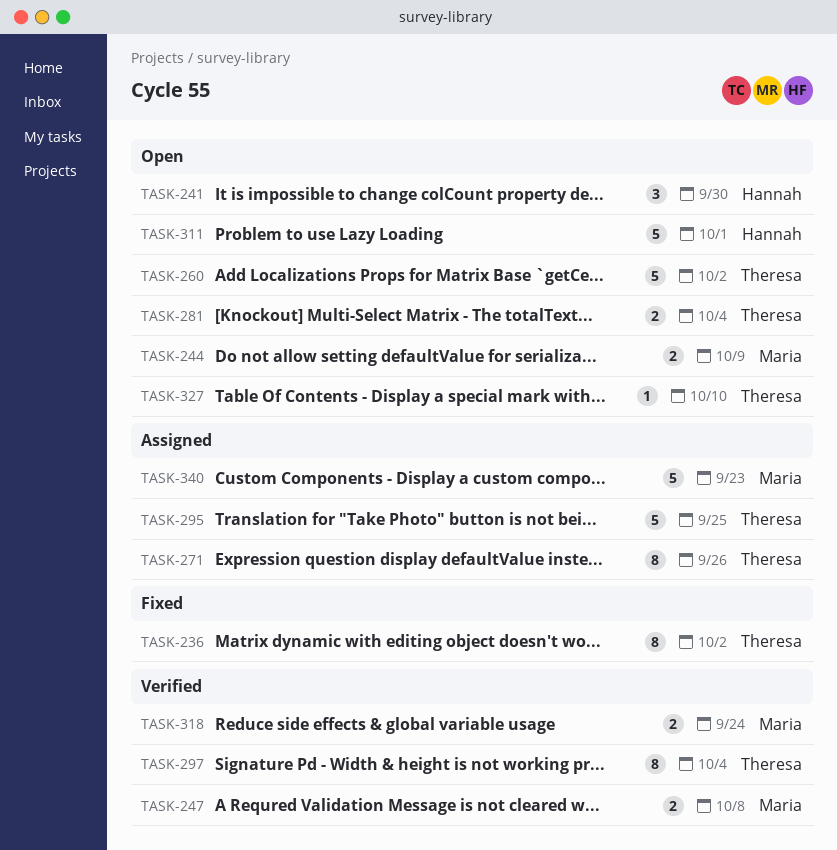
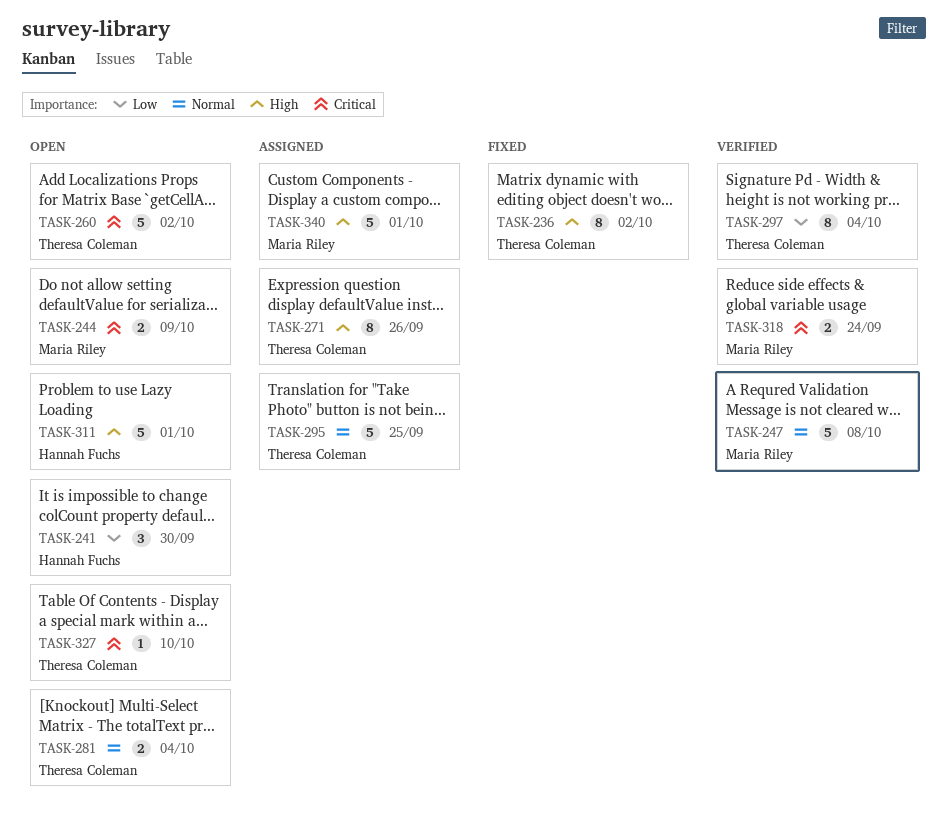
TASK-247, estimate: 2 -> 5
TASK-340, due: Sep 23 -> Oct 1

